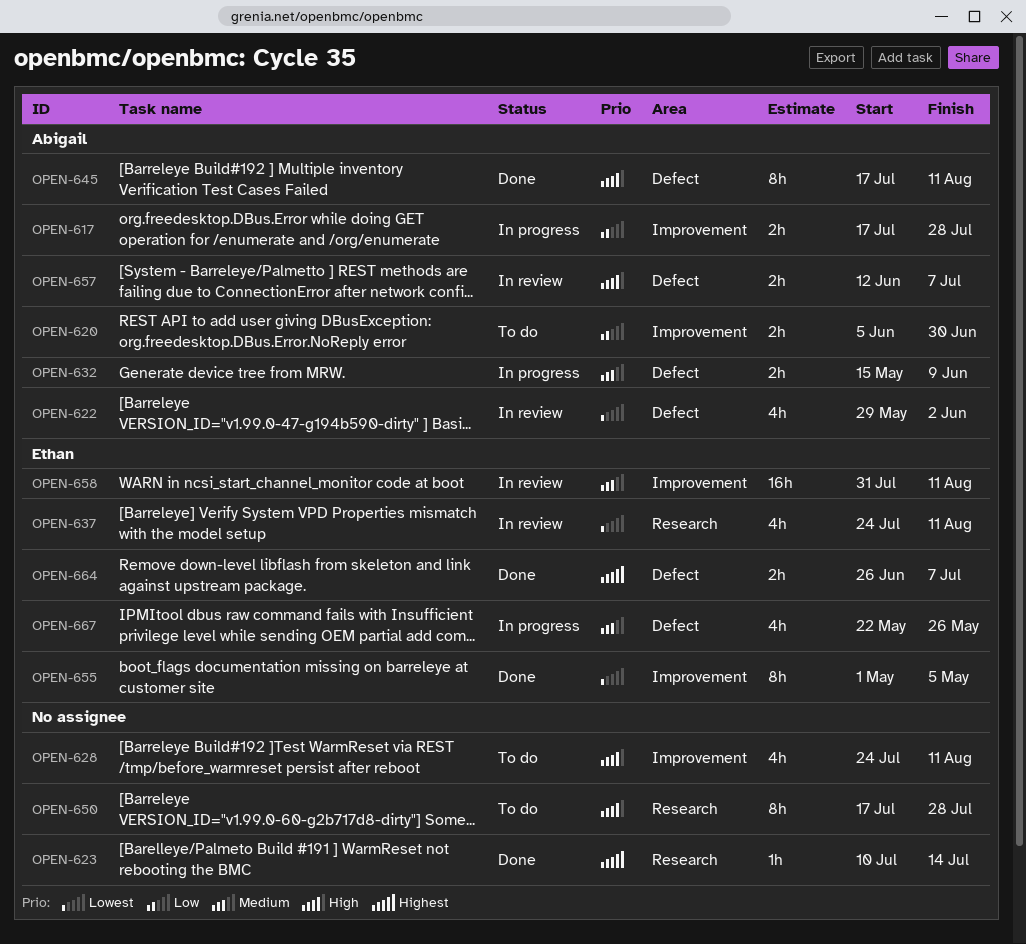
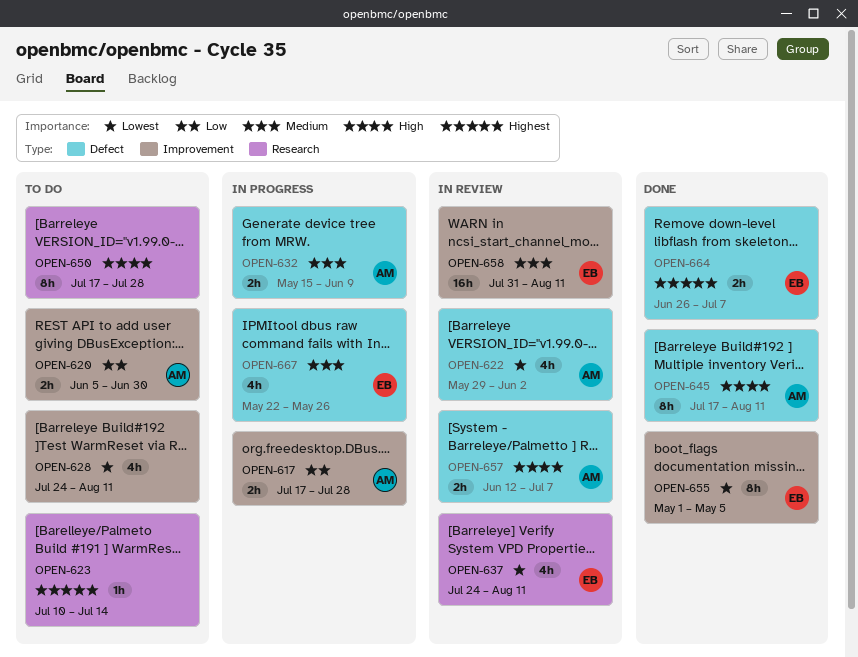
OPEN-623, status: Done -> To do
OPEN-628, priority: High -> Lowest

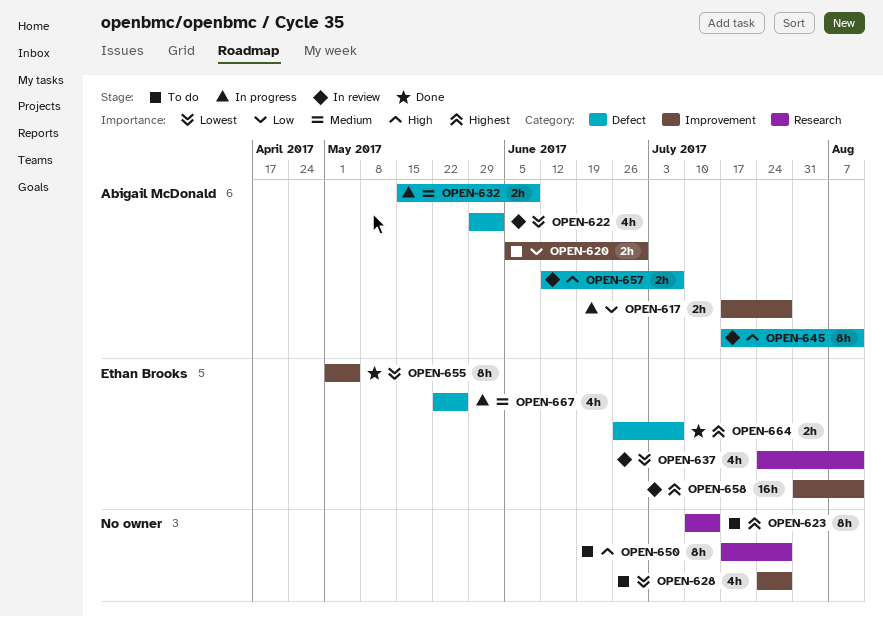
OPEN-623, estimate: 1h -> 8h
OPEN-628, due: Aug 11 -> Jul 28
OPEN-645, status: Done -> In review
OPEN-658, priority: Medium -> Highest

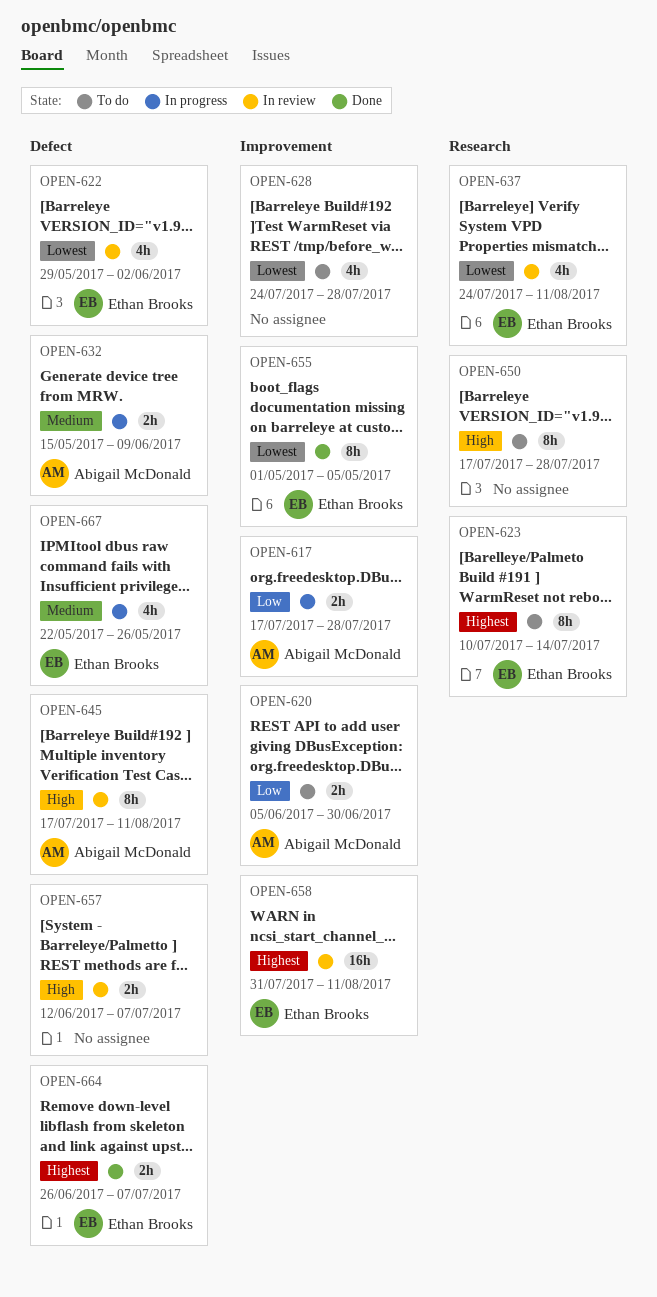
OPEN-622, owner: Abigail McDonald -> Ethan Brooks
OPEN-623, owner: none -> Ethan Brooks
OPEN-657, owner: Abigail McDonald -> none

